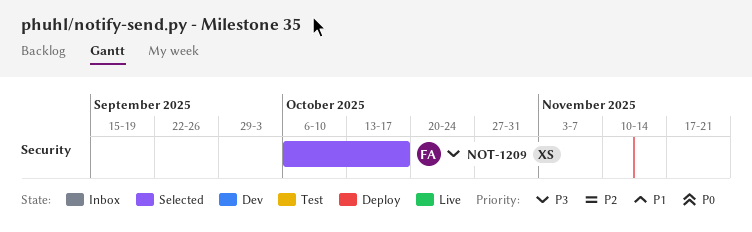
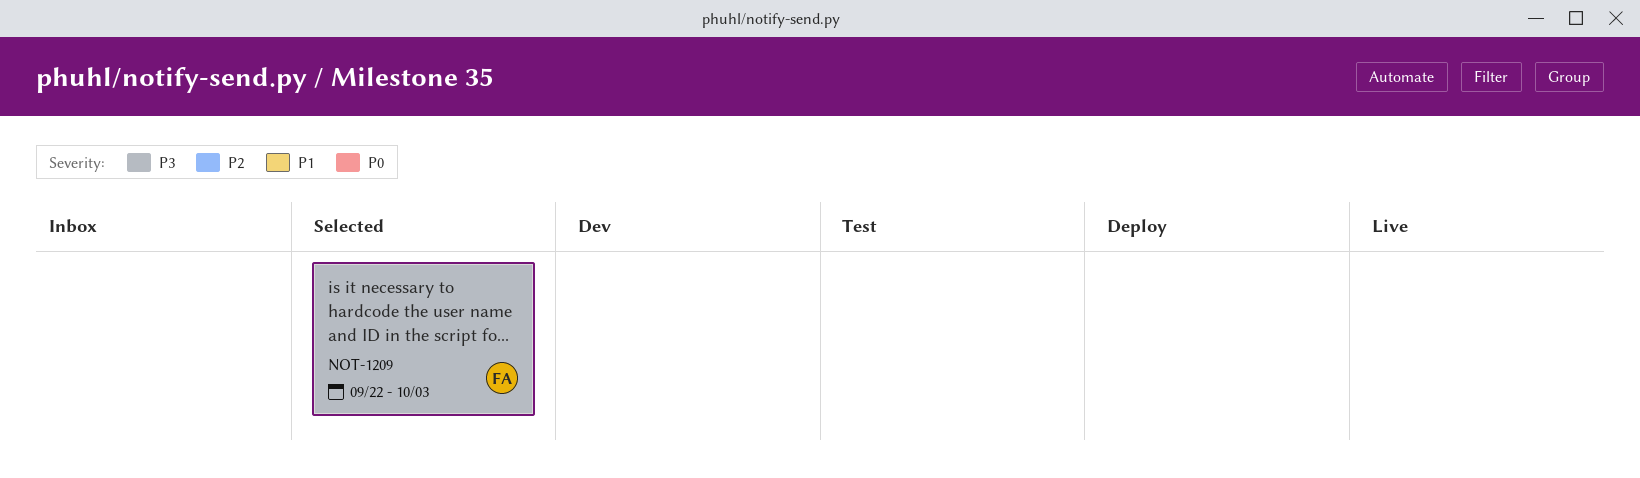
NOT-1209, start: Oct 6 -> Sep 22
NOT-1209, due: Oct 17 -> Oct 3

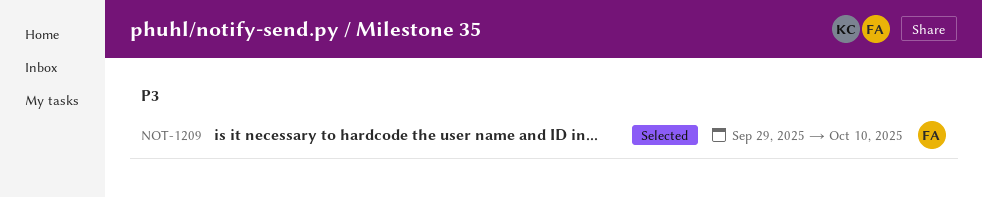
NOT-1209, start: Sep 22 -> Sep 29
NOT-1209, due: Oct 3 -> Oct 10

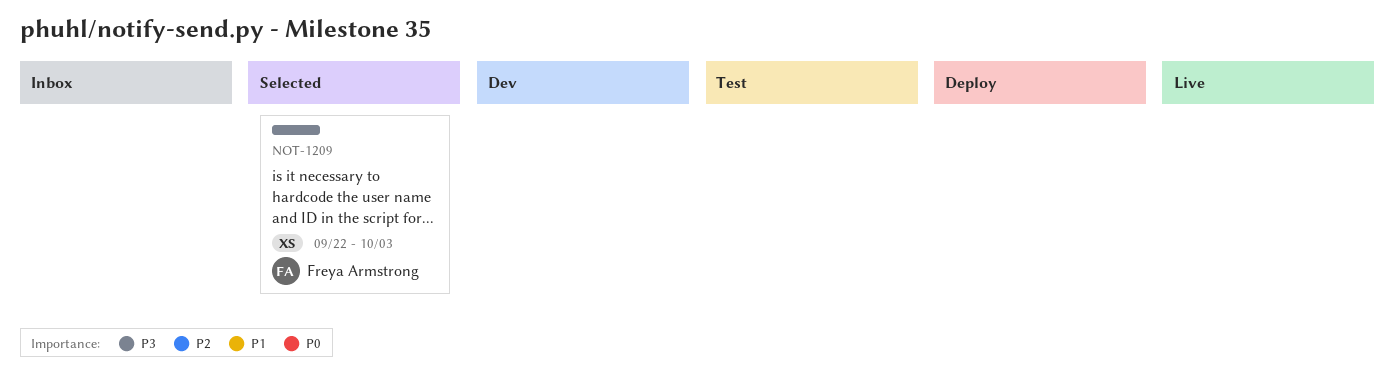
NOT-1209, start: Sep 29 -> Sep 22
NOT-1209, due: Oct 10 -> Oct 3

